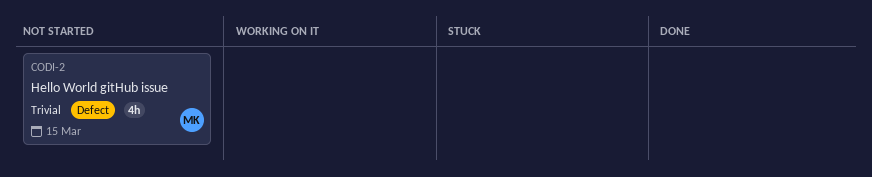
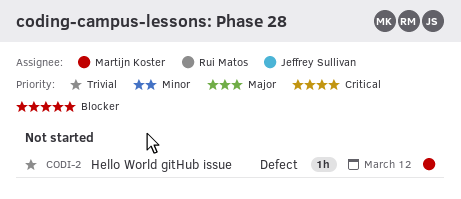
CODI-2, estimate: 4h -> 1h
CODI-2, due: Mar 15 -> Mar 12

